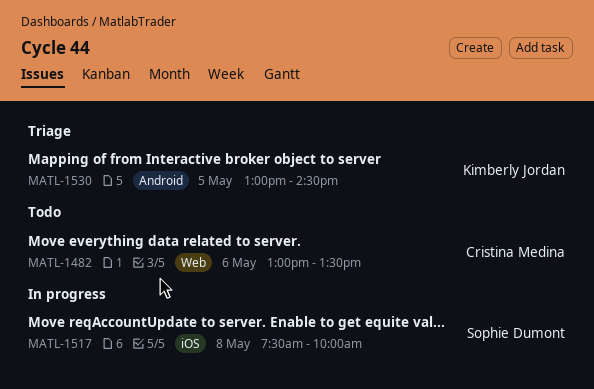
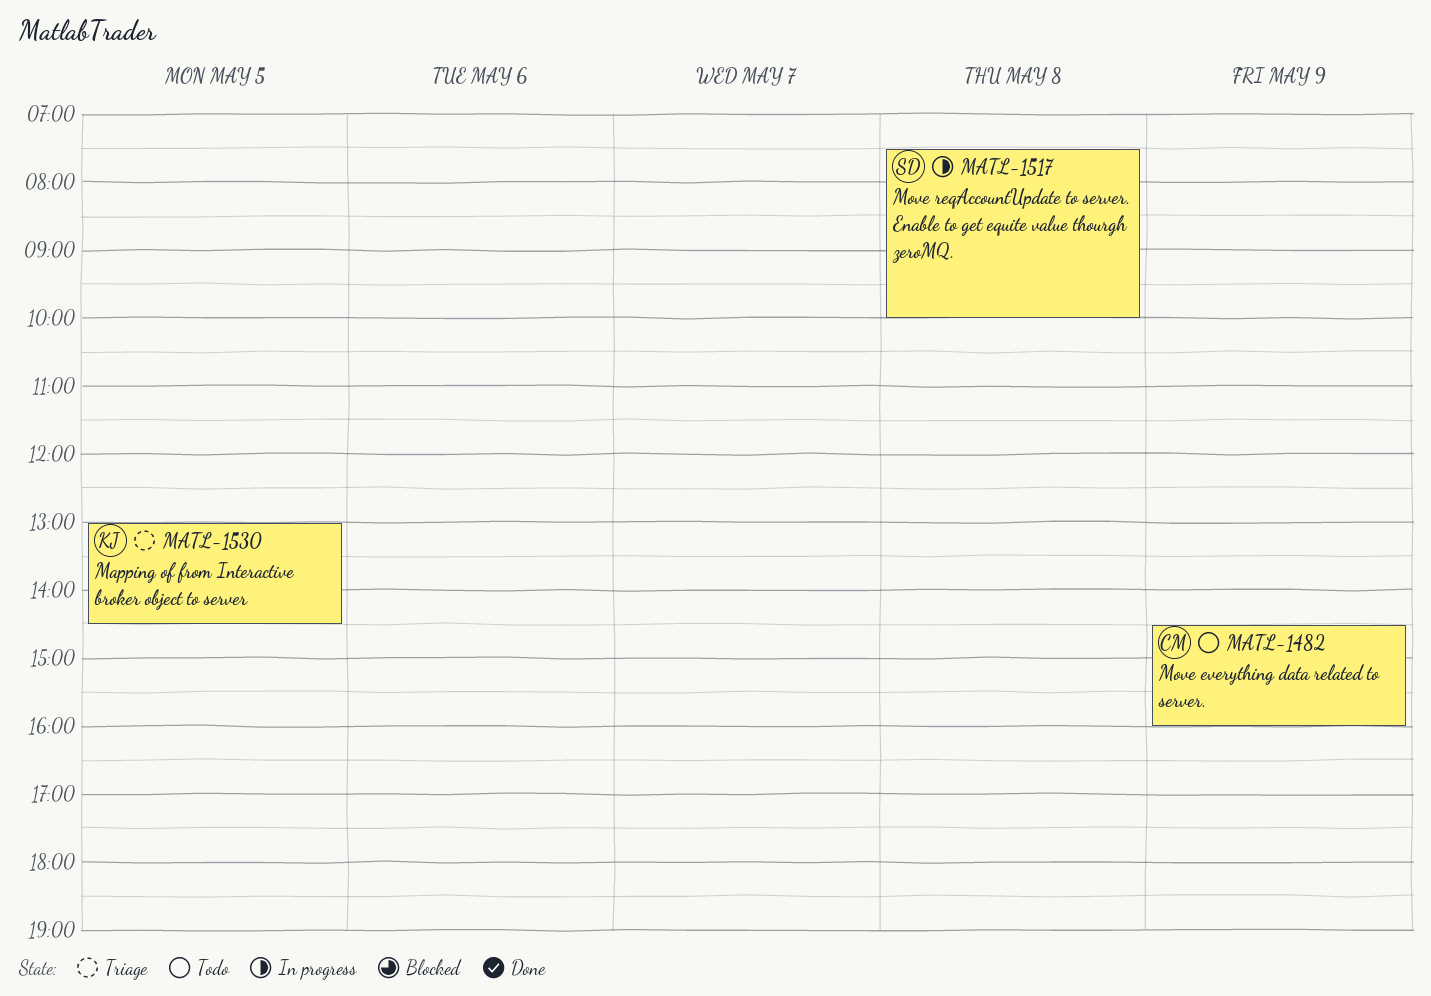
MATL-1482, day: May 6 -> May 9
MATL-1482, begins: 13:00 -> 14:30
MATL-1482, ends: 13:30 -> 16:00

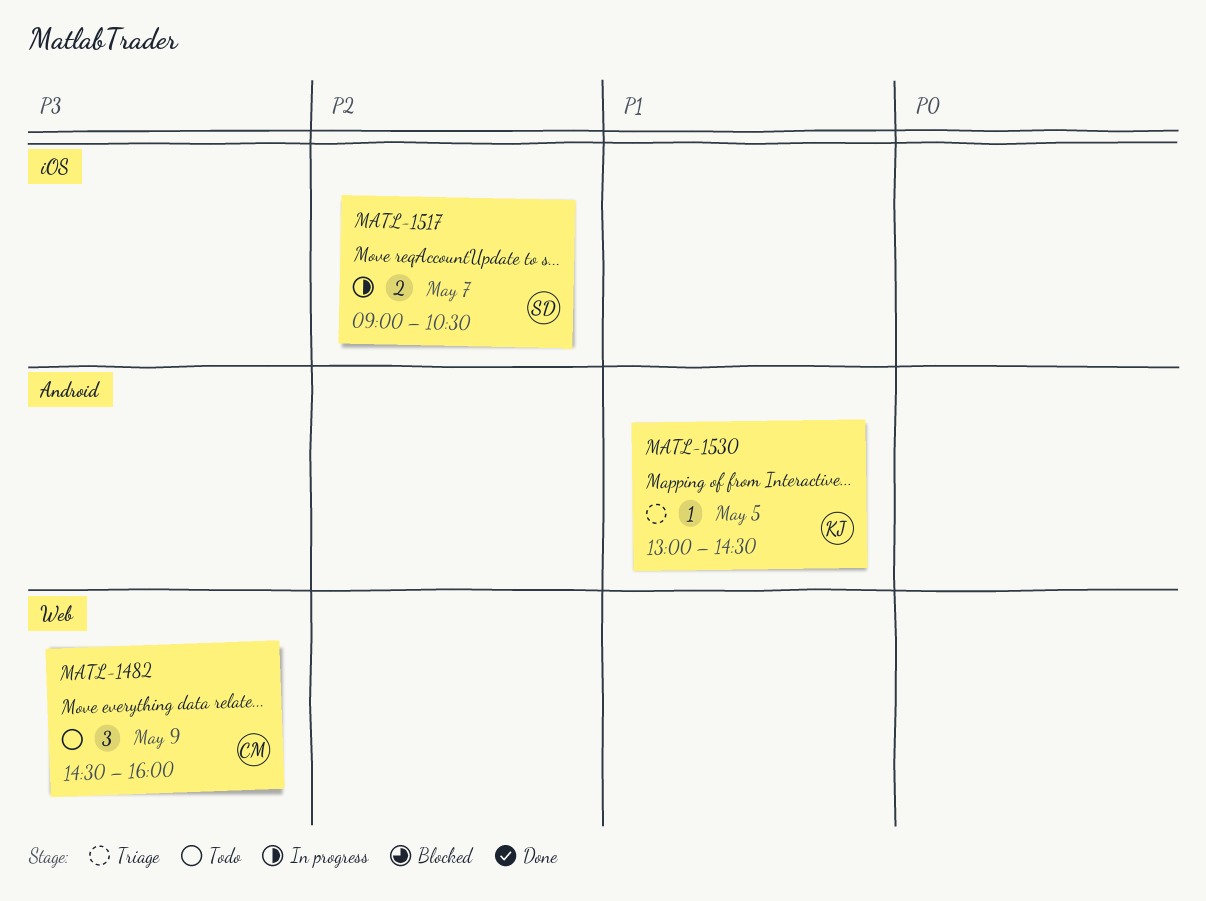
MATL-1517, day: May 8 -> May 7
MATL-1517, begins: 07:30 -> 09:00
MATL-1517, ends: 10:00 -> 10:30

